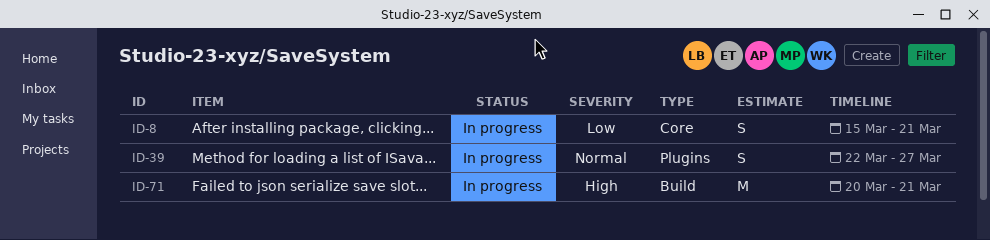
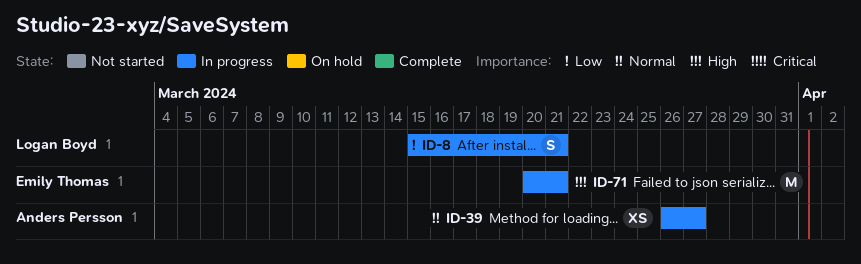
ID-39, estimate: S -> XS
ID-39, start: Mar 22 -> Mar 26

